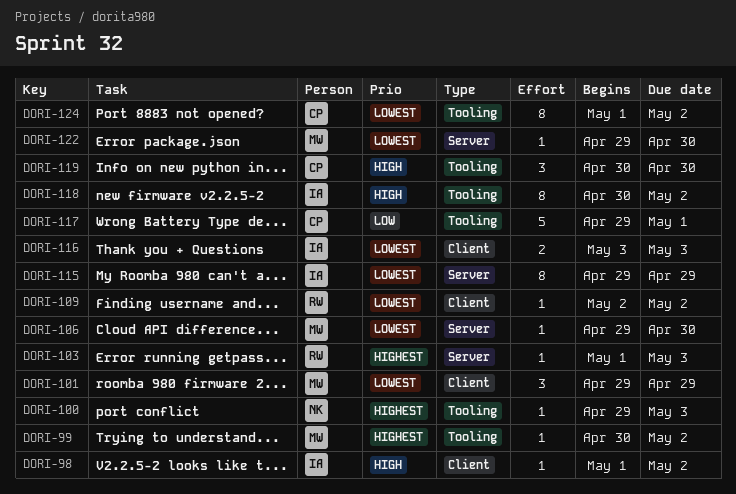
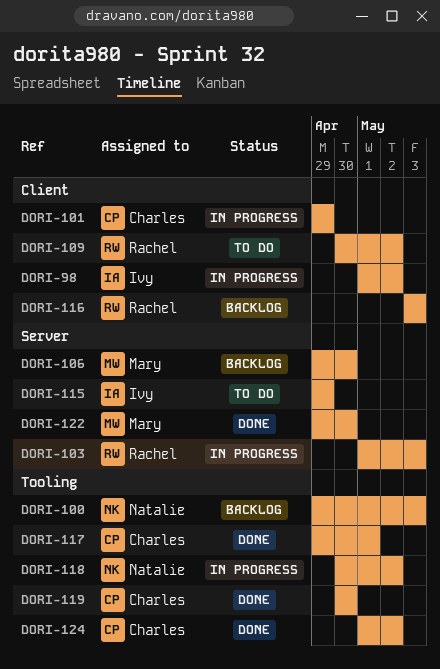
DORI-99: present -> none
DORI-101, owner: Mary -> Charles
DORI-109, start: May 2 -> Apr 30
DORI-116, owner: Ivy -> Rachel
DORI-118, owner: Ivy -> Natalie

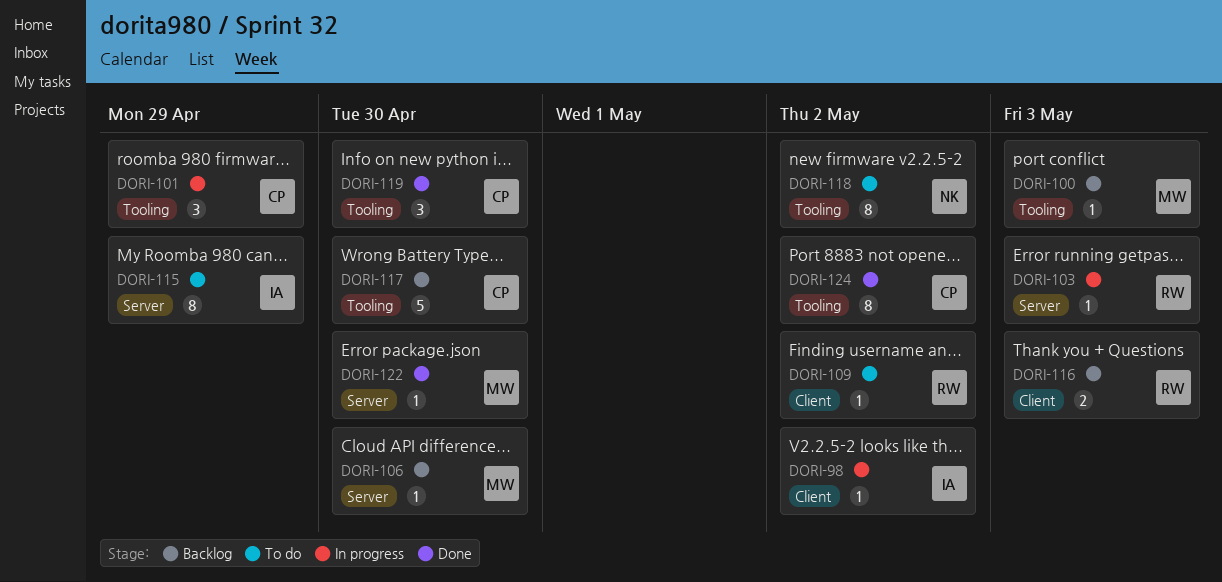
DORI-100, owner: Natalie -> Mary
DORI-101, label: Client -> Tooling
DORI-117, status: Done -> Backlog
DORI-117, due: May 1 -> Apr 30
DORI-118, status: In progress -> To do

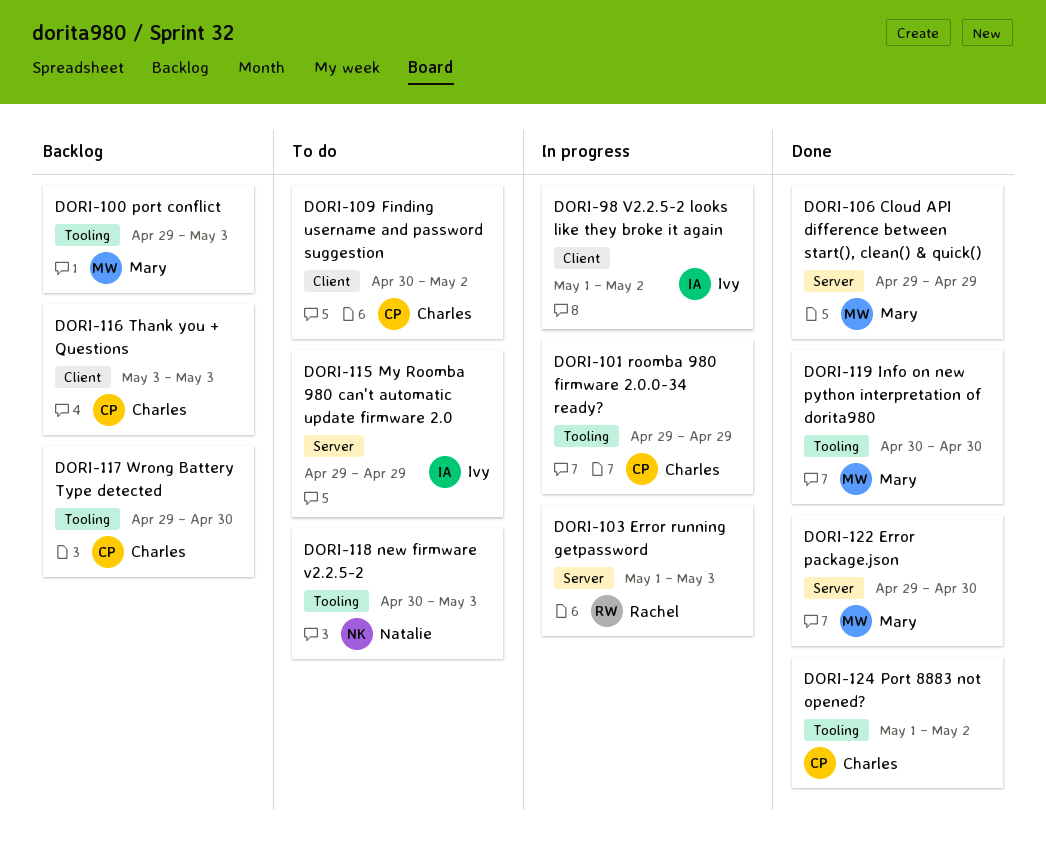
DORI-106, status: Backlog -> Done
DORI-106, due: Apr 30 -> Apr 29
DORI-109, owner: Rachel -> Charles
DORI-116, owner: Rachel -> Charles
DORI-118, due: May 2 -> May 3
DORI-119, owner: Charles -> Mary

